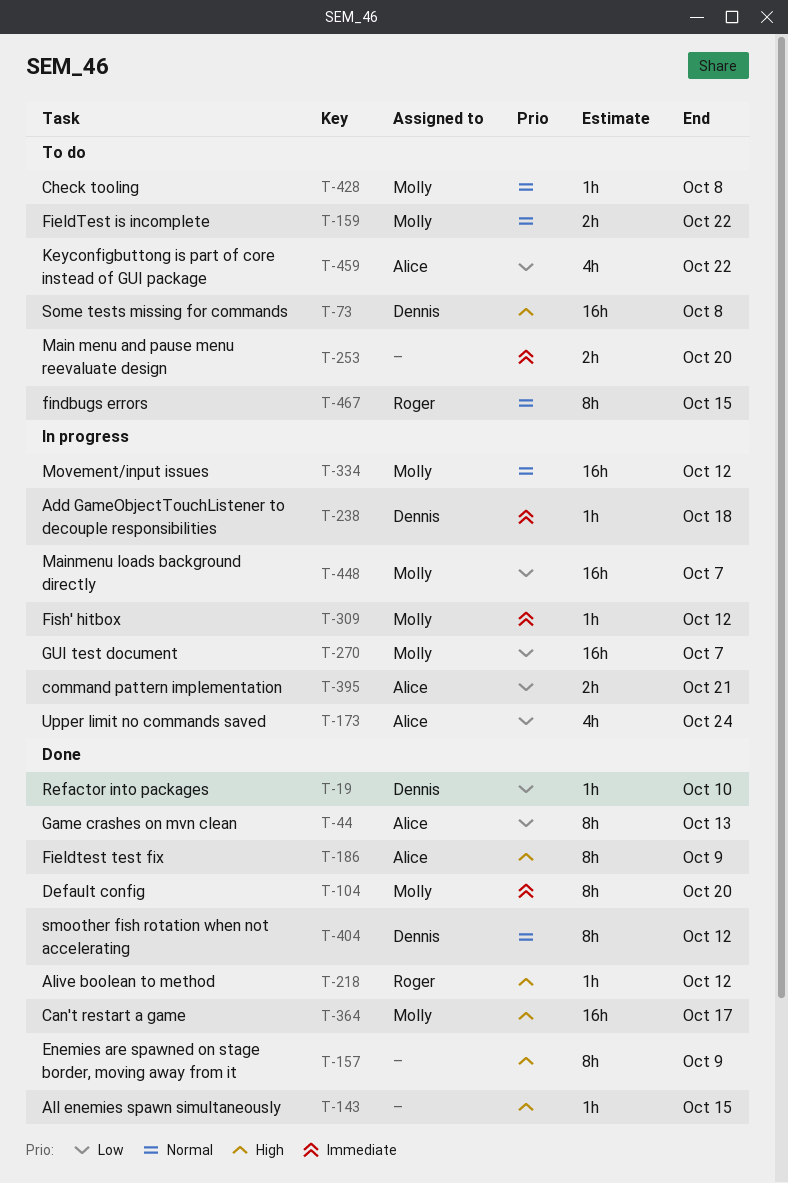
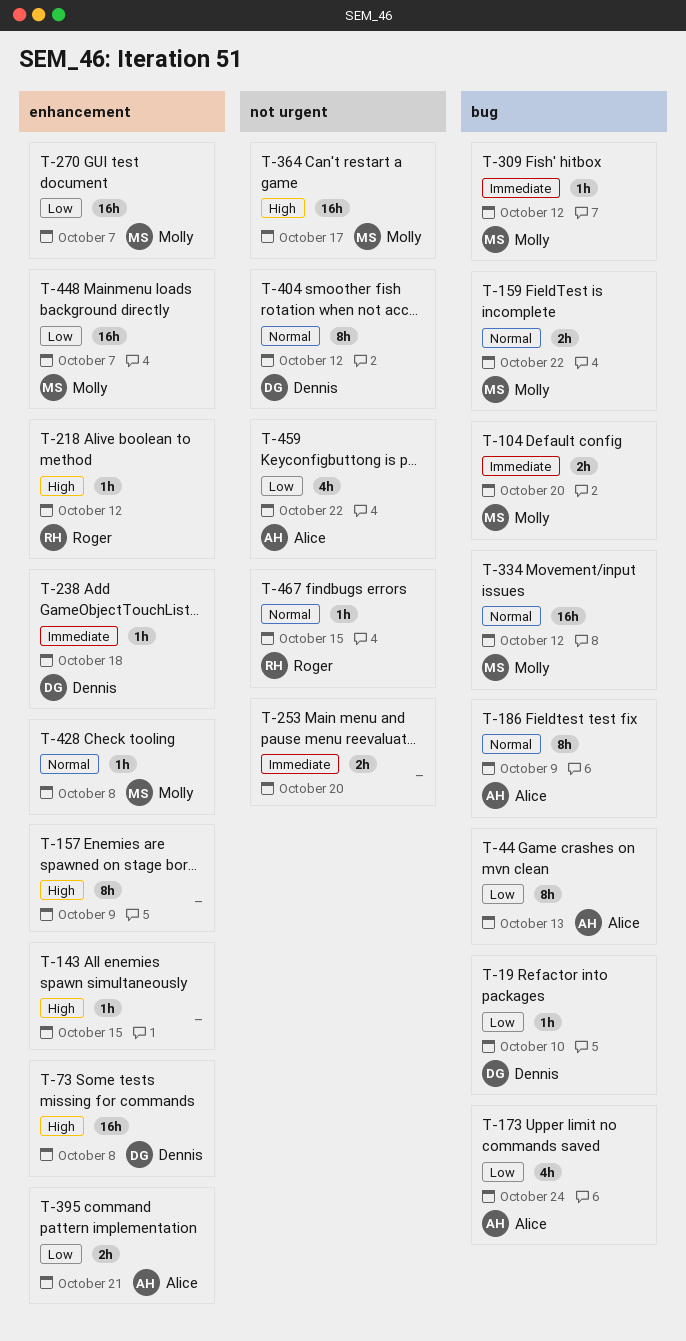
T-104, estimate: 8h -> 2h
T-186, priority: High -> Normal
T-467, estimate: 8h -> 1h

